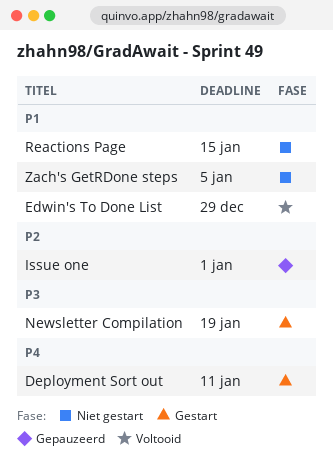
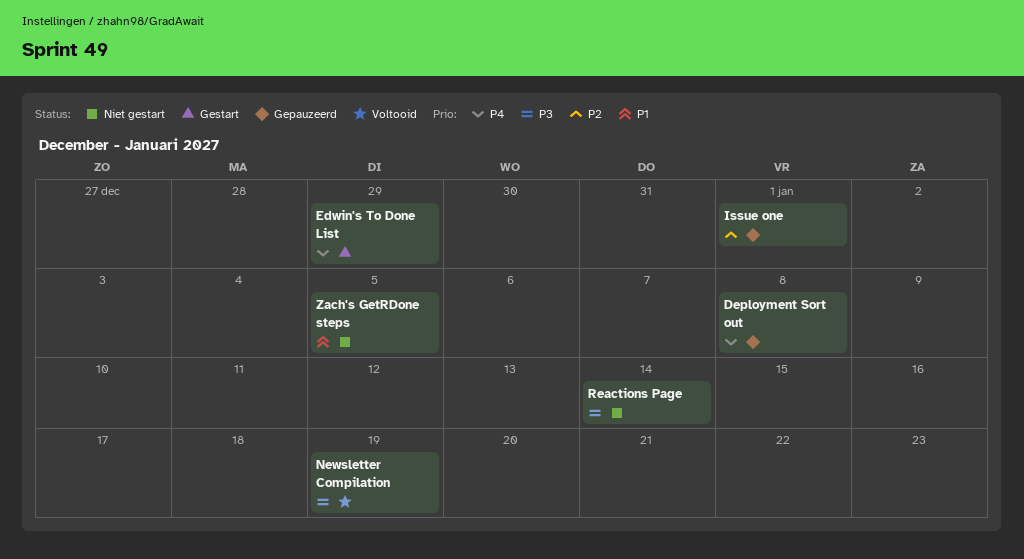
Deployment Sort out, status: Gestart -> Gepauzeerd
Deployment Sort out, due: Jan 11 -> Jan 8
Edwin's To Done List, status: Voltooid -> Gestart
Edwin's To Done List, priority: P1 -> P4
Newsletter Compilation, status: Gestart -> Voltooid
Reactions Page, priority: P1 -> P3
Reactions Page, due: Jan 15 -> Jan 14

